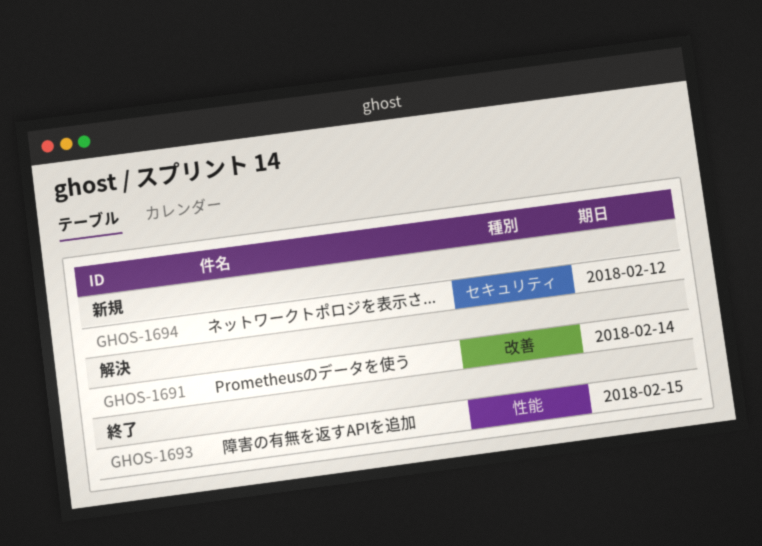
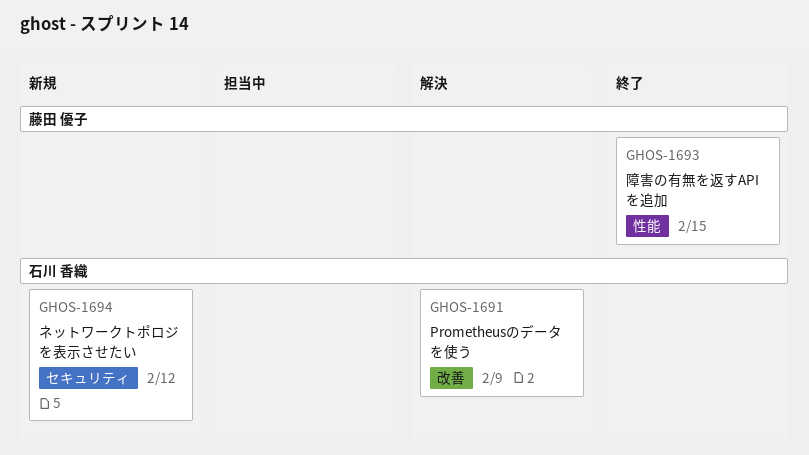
GHOS-1691, due: Feb 14 -> Feb 9

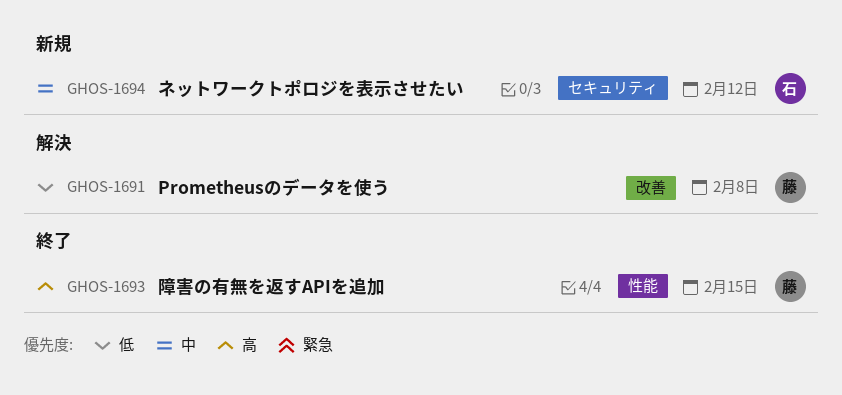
GHOS-1691, owner: 石川 香織 -> 藤田 優子
GHOS-1691, due: Feb 9 -> Feb 8

